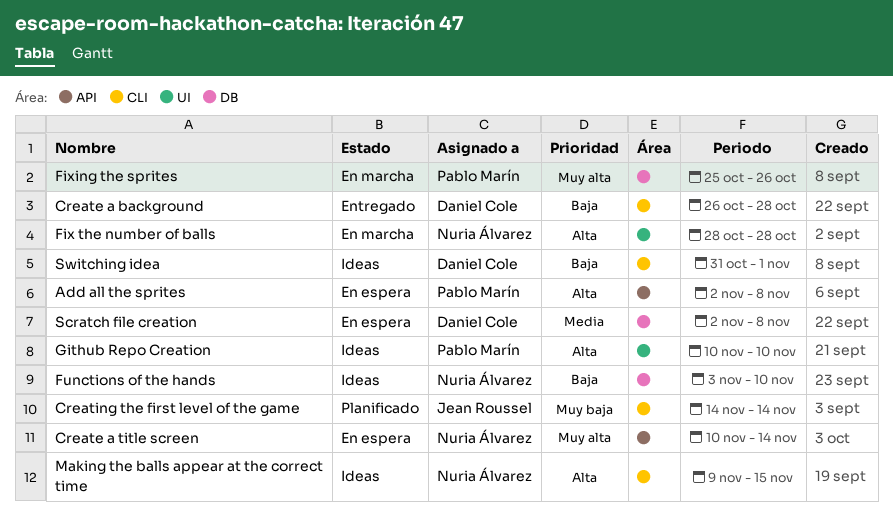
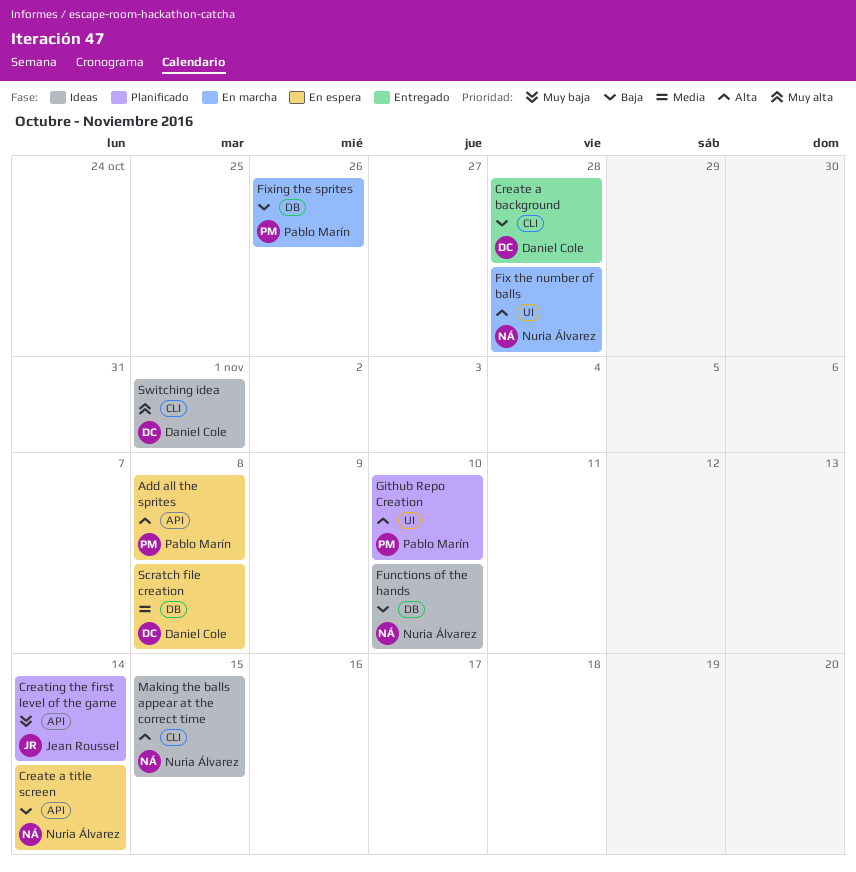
Create a title screen, priority: Muy alta -> Baja
Creating the first level of the game, label: CLI -> API
Fixing the sprites, priority: Muy alta -> Baja
Github Repo Creation, status: Ideas -> Planificado
Switching idea, priority: Baja -> Muy alta

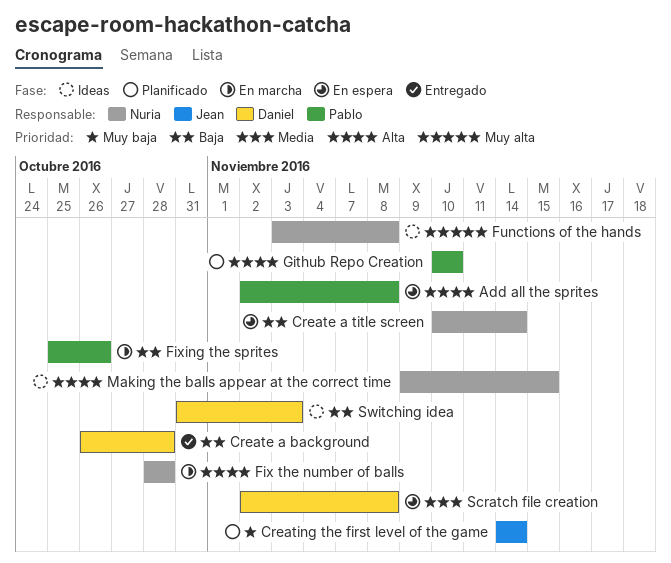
Functions of the hands, priority: Baja -> Muy alta
Functions of the hands, due: Nov 10 -> Nov 8
Switching idea, priority: Muy alta -> Baja
Switching idea, due: Nov 1 -> Nov 3

